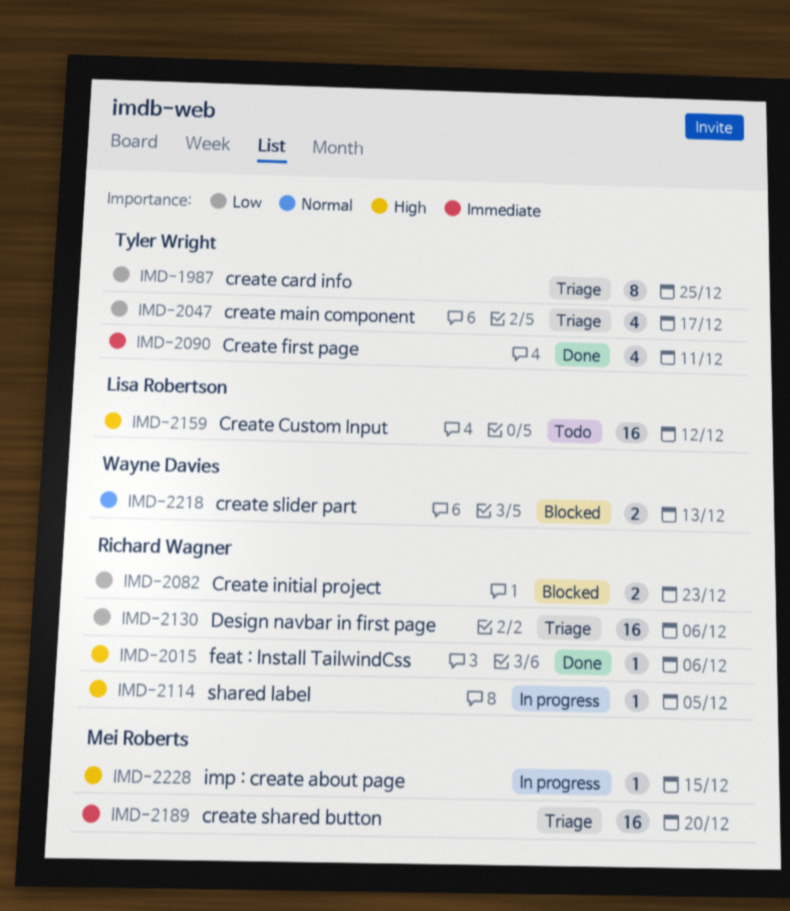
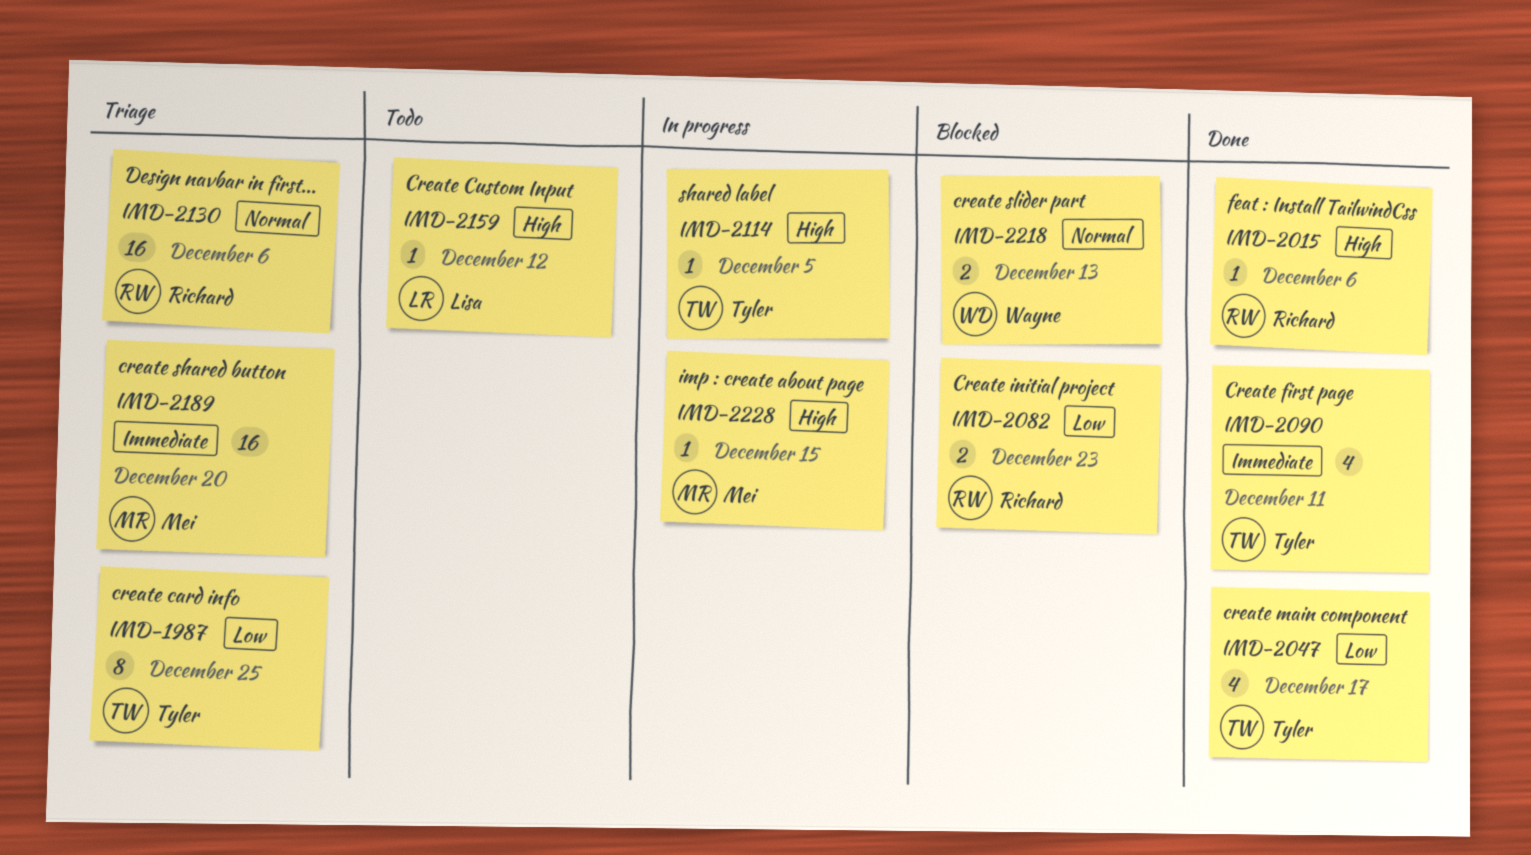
IMD-2047, status: Triage -> Done
IMD-2114, owner: Richard Wagner -> Tyler Wright
IMD-2130, priority: Low -> Normal
IMD-2159, estimate: 16 -> 1

